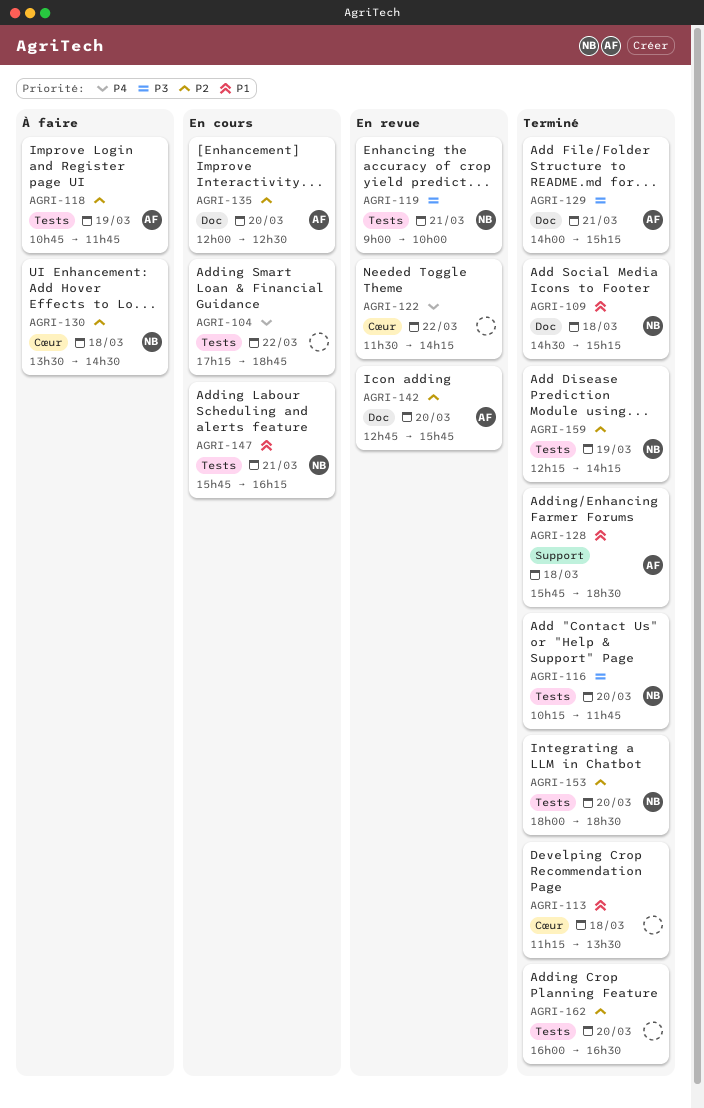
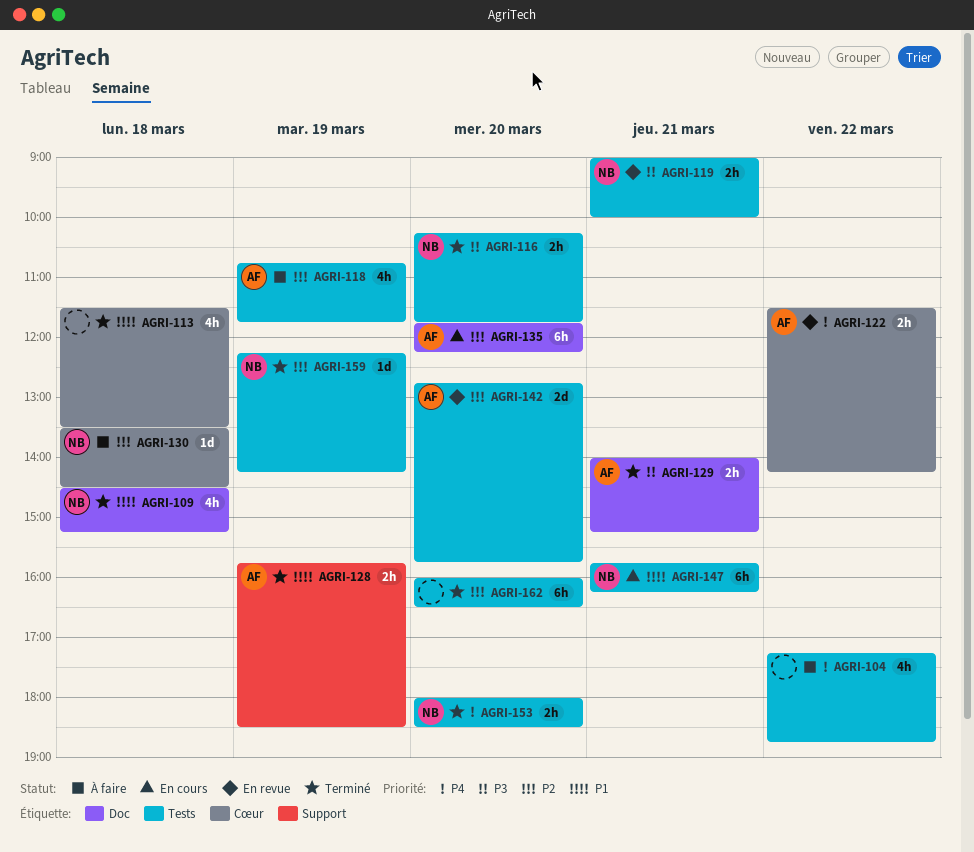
AGRI-104, status: En cours -> À faire
AGRI-113, begins: 11:15 -> 11:30
AGRI-122, owner: none -> AF
AGRI-128, day: Mar 18 -> Mar 19
AGRI-135, begins: 12:00 -> 11:45
AGRI-135, ends: 12:30 -> 12:15
AGRI-142, label: Doc -> Tests
AGRI-153, priority: P2 -> P4

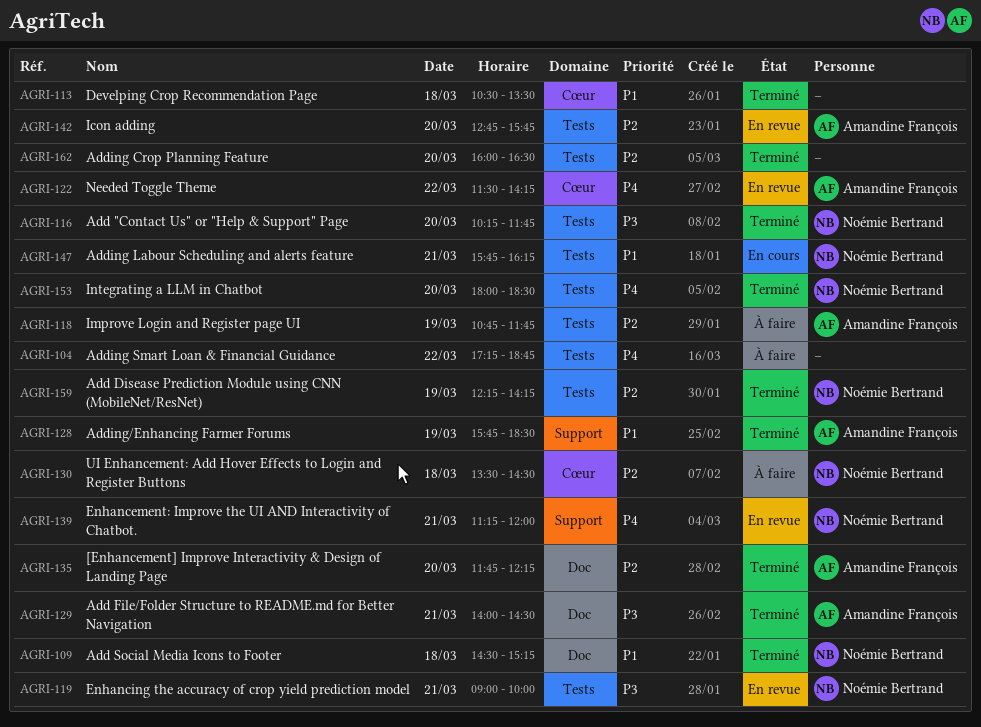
AGRI-113, begins: 11:30 -> 10:30
AGRI-129, ends: 15:15 -> 14:30
AGRI-135, status: En cours -> Terminé
AGRI-139: none -> present

